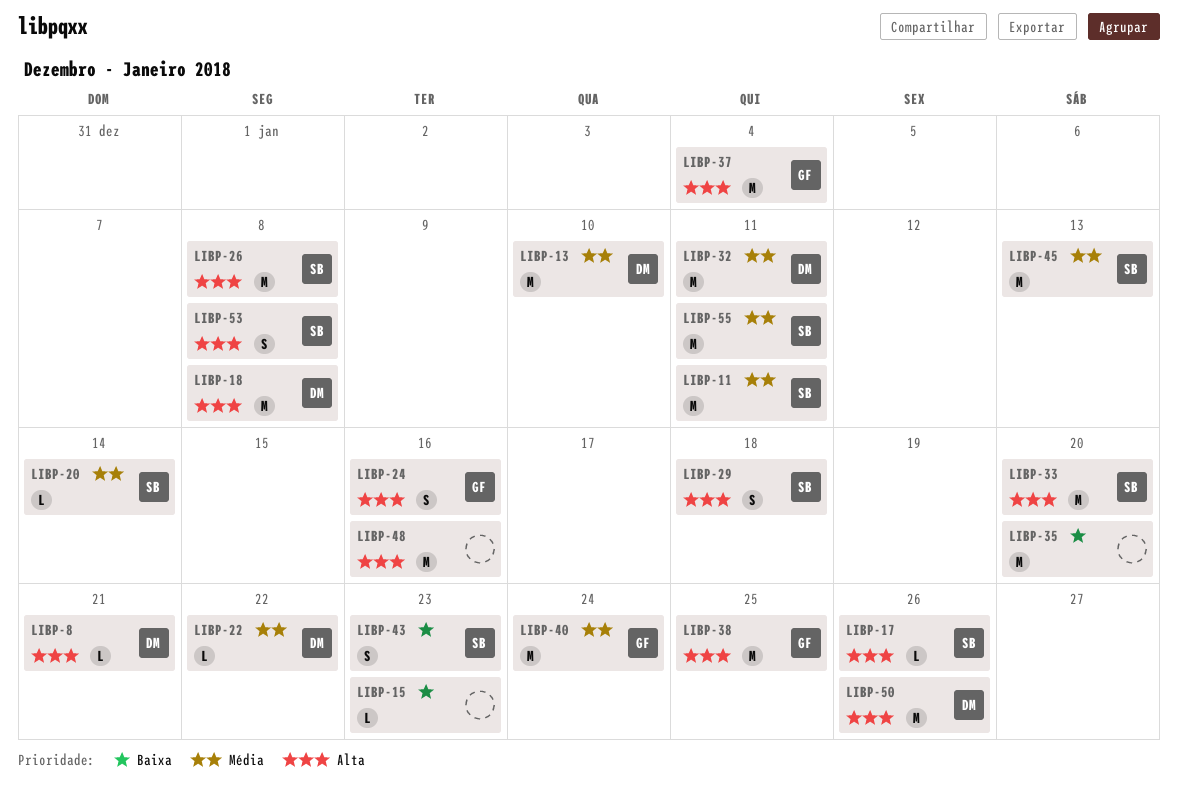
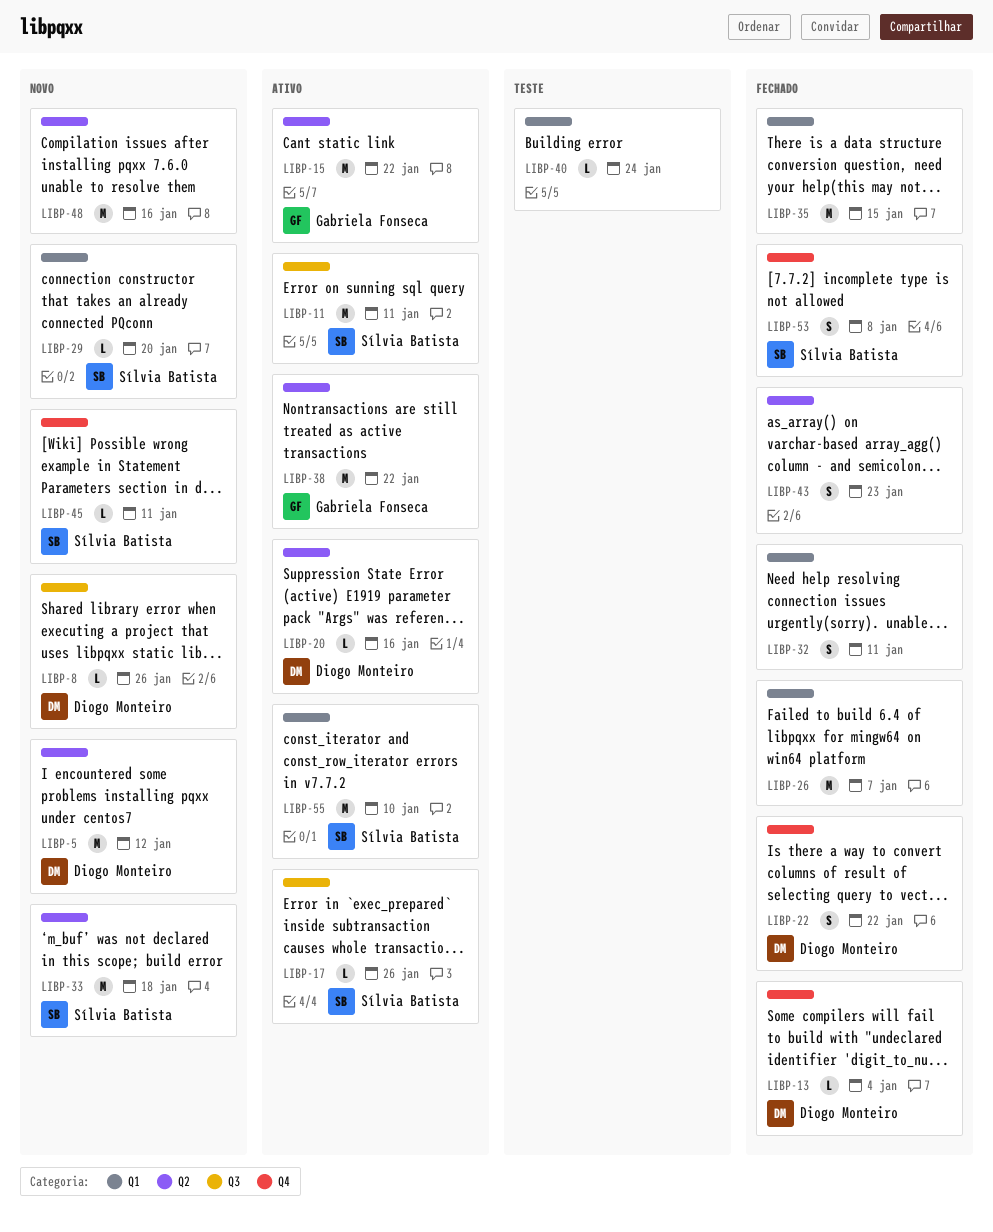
LIBP-5: none -> present
LIBP-8, due: Jan 21 -> Jan 26
LIBP-13, estimate: M -> L
LIBP-13, due: Jan 10 -> Jan 4
LIBP-15, owner: none -> Gabriela Fonseca
LIBP-15, estimate: L -> M
LIBP-15, due: Jan 23 -> Jan 22
LIBP-18: present -> none
LIBP-20, owner: Sílvia Batista -> Diogo Monteiro
LIBP-20, due: Jan 14 -> Jan 16
LIBP-22, estimate: L -> S
LIBP-24: present -> none
LIBP-26, owner: Sílvia Batista -> none
LIBP-26, due: Jan 8 -> Jan 7
LIBP-29, estimate: S -> L
LIBP-29, due: Jan 18 -> Jan 20
LIBP-32, owner: Diogo Monteiro -> none
LIBP-32, estimate: M -> S
LIBP-33, due: Jan 20 -> Jan 18
LIBP-35, due: Jan 20 -> Jan 15
LIBP-37: present -> none
LIBP-38, due: Jan 25 -> Jan 22
LIBP-40, owner: Gabriela Fonseca -> none
LIBP-40, estimate: M -> L
LIBP-43, owner: Sílvia Batista -> none
LIBP-45, estimate: M -> L
LIBP-45, due: Jan 13 -> Jan 11
LIBP-50: present -> none
LIBP-55, due: Jan 11 -> Jan 10

